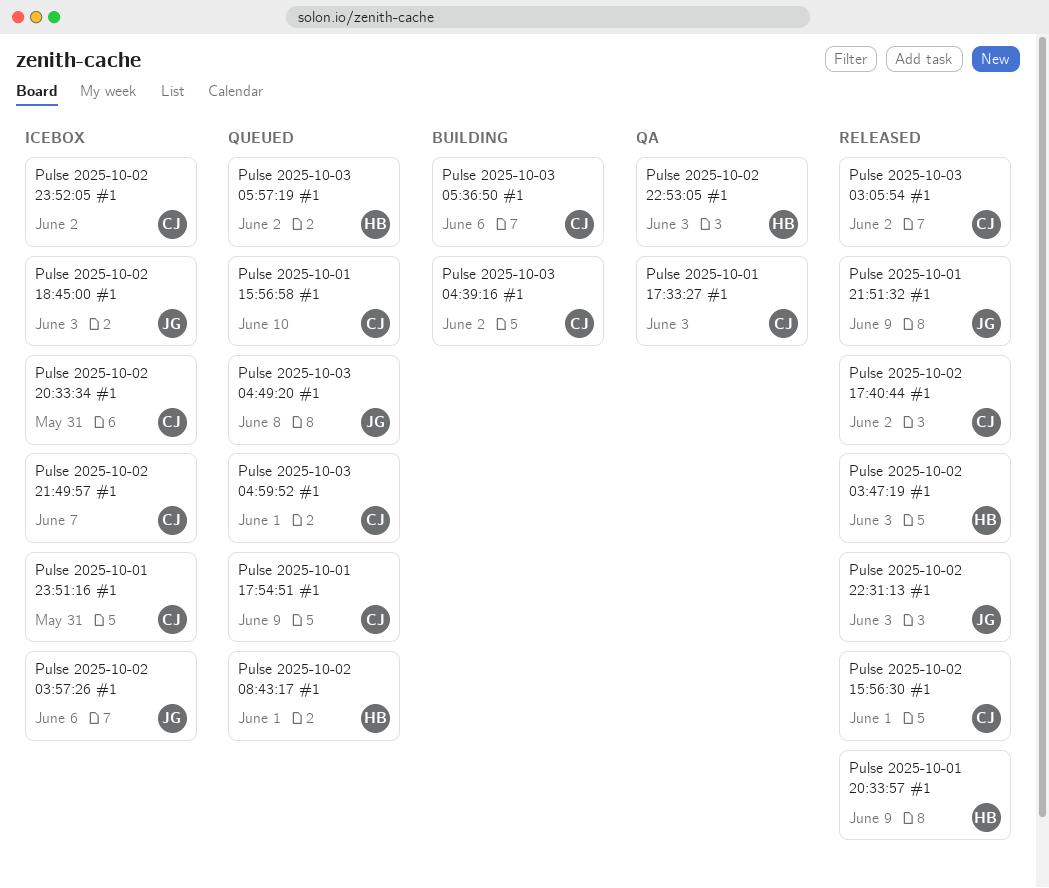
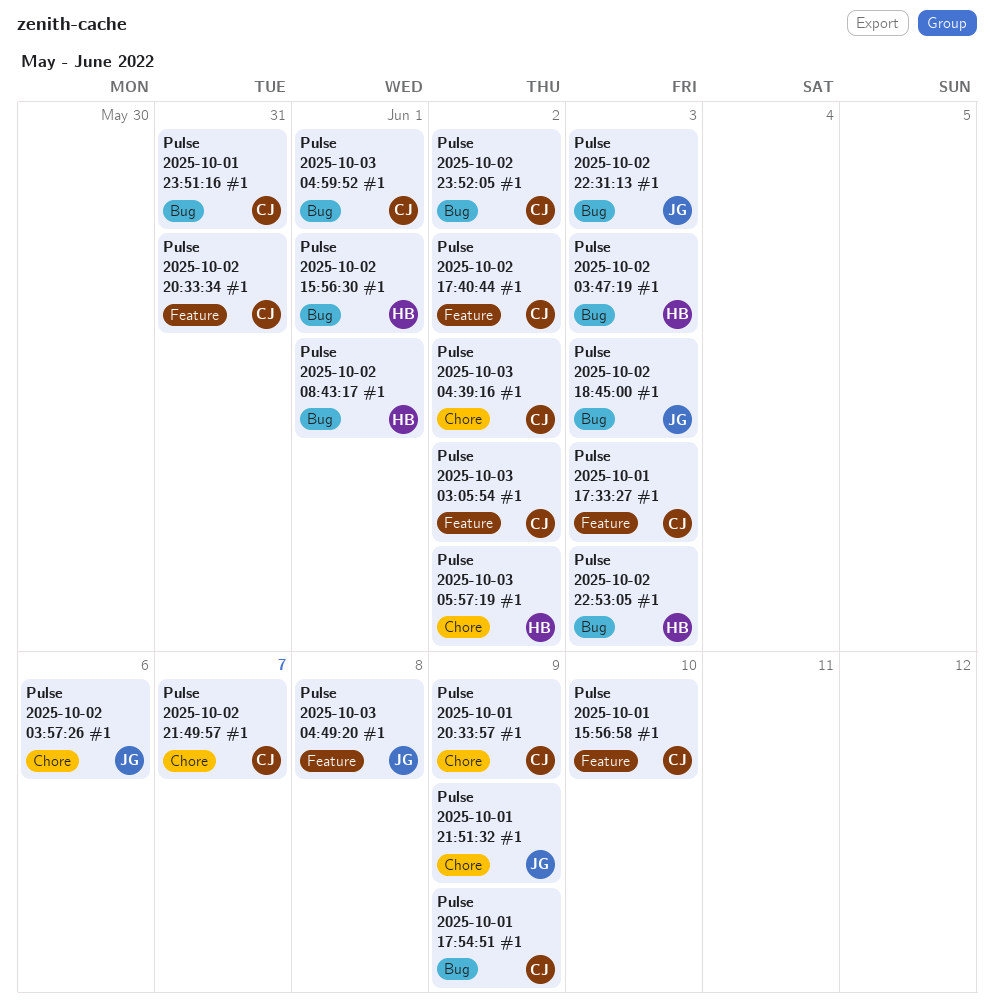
Pulse 2025-10-01 20:33:57 #1, owner: HB -> CJ
Pulse 2025-10-02 15:56:30 #1, owner: CJ -> HB
Pulse 2025-10-03 05:36:50 #1: present -> none

